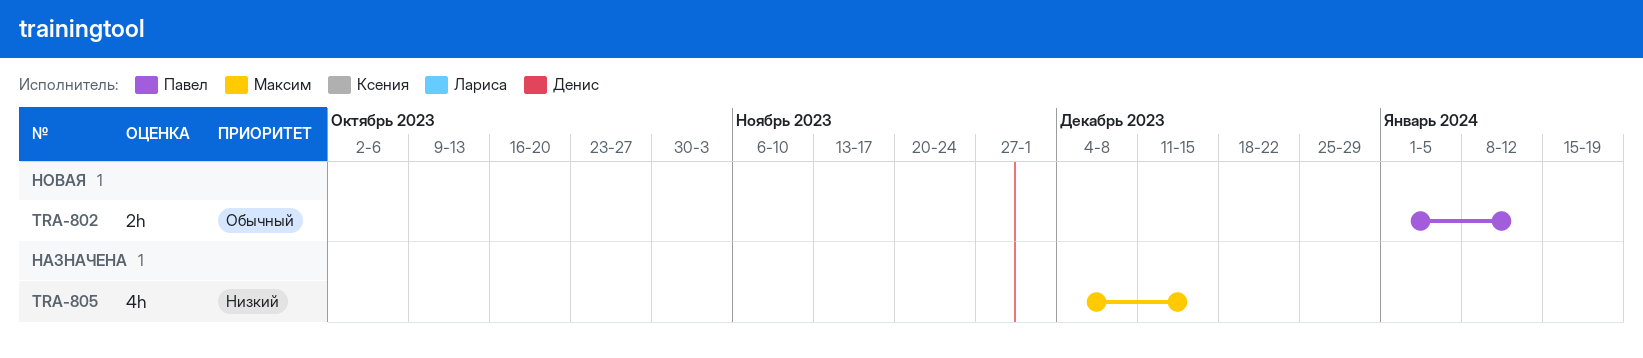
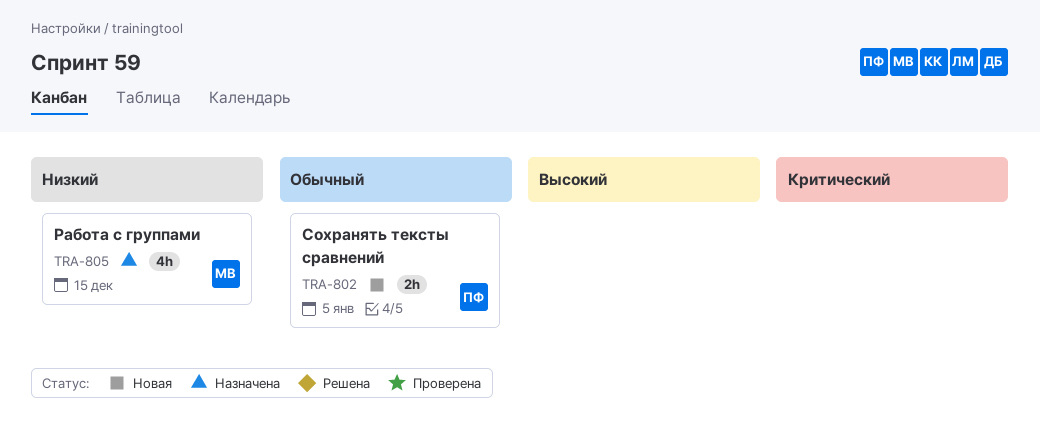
TRA-802, due: Jan 12 -> Jan 5

